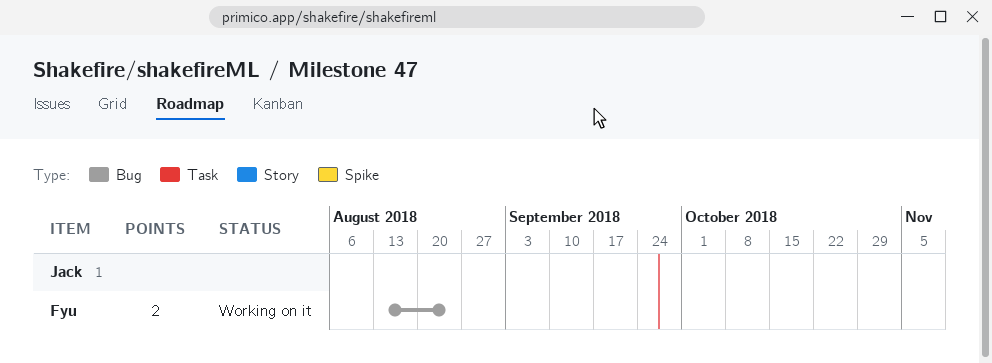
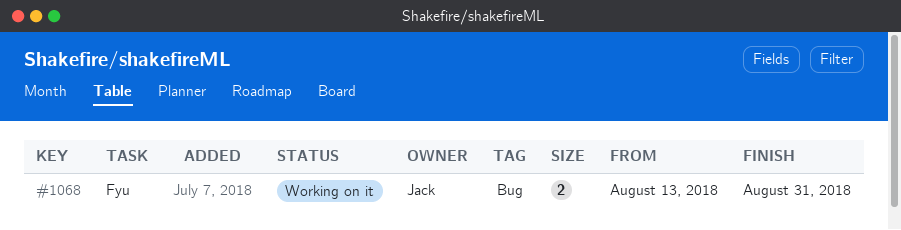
Fyu, due: Aug 24 -> Aug 31

